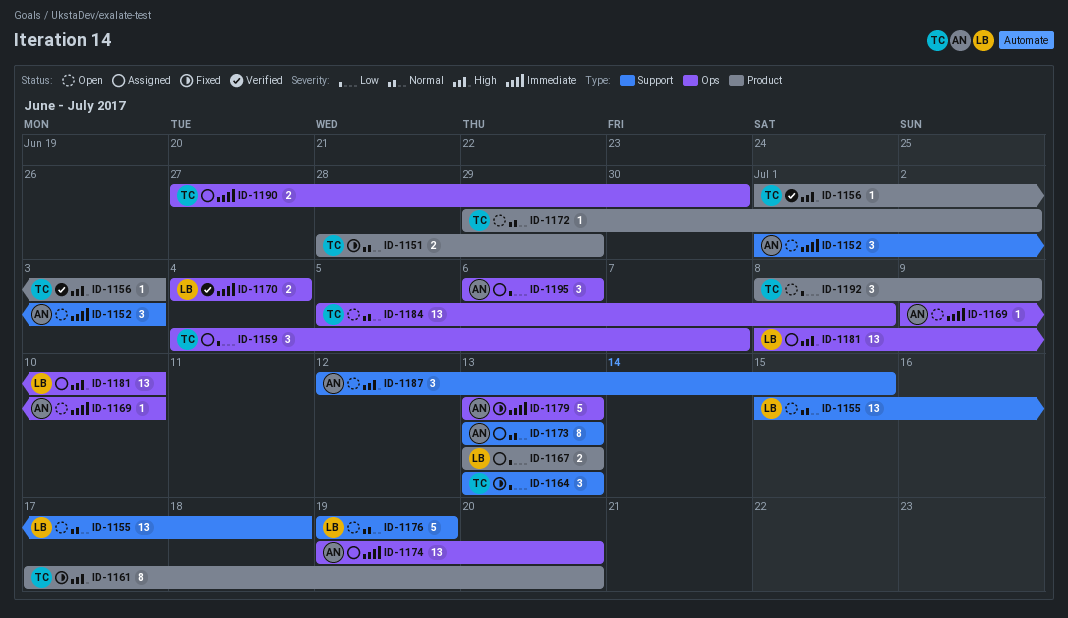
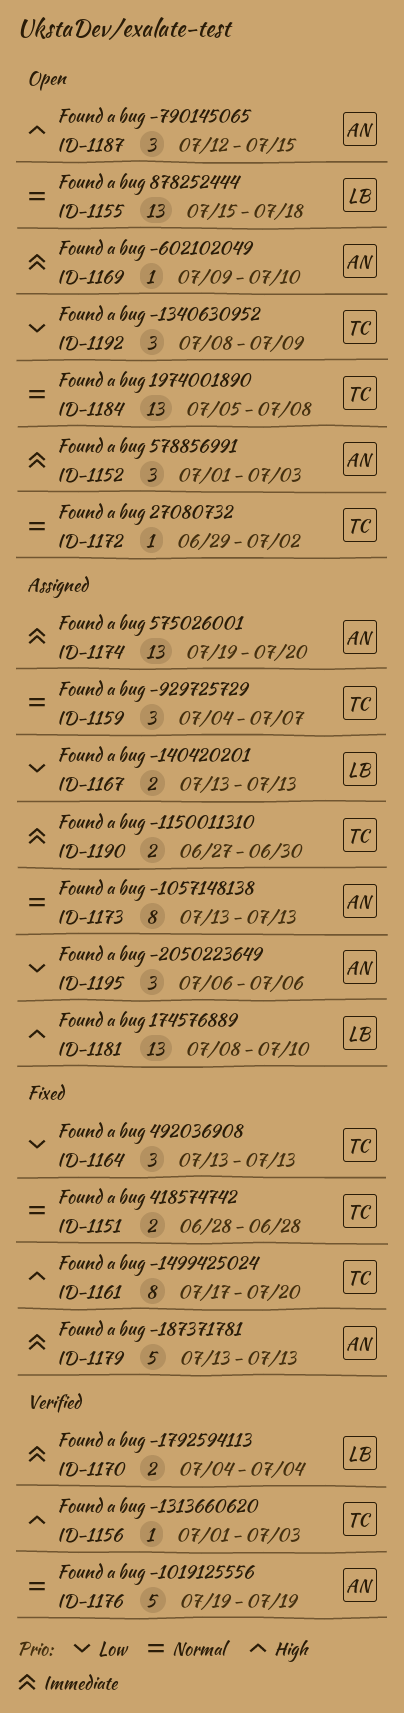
ID-1151, due: Jun 29 -> Jun 28
ID-1159, priority: Low -> Normal
ID-1176, status: Open -> Verified
ID-1176, owner: LB -> AN

